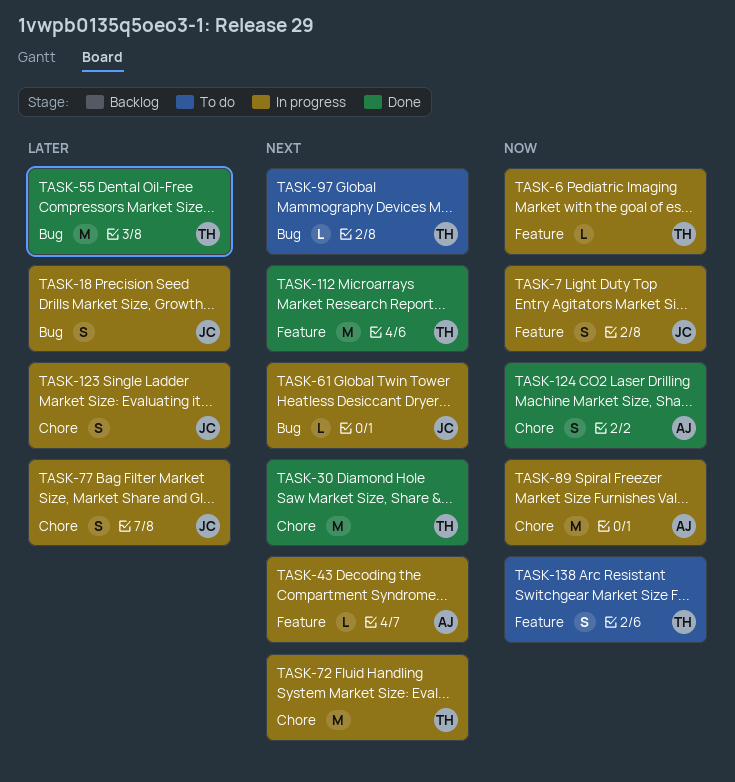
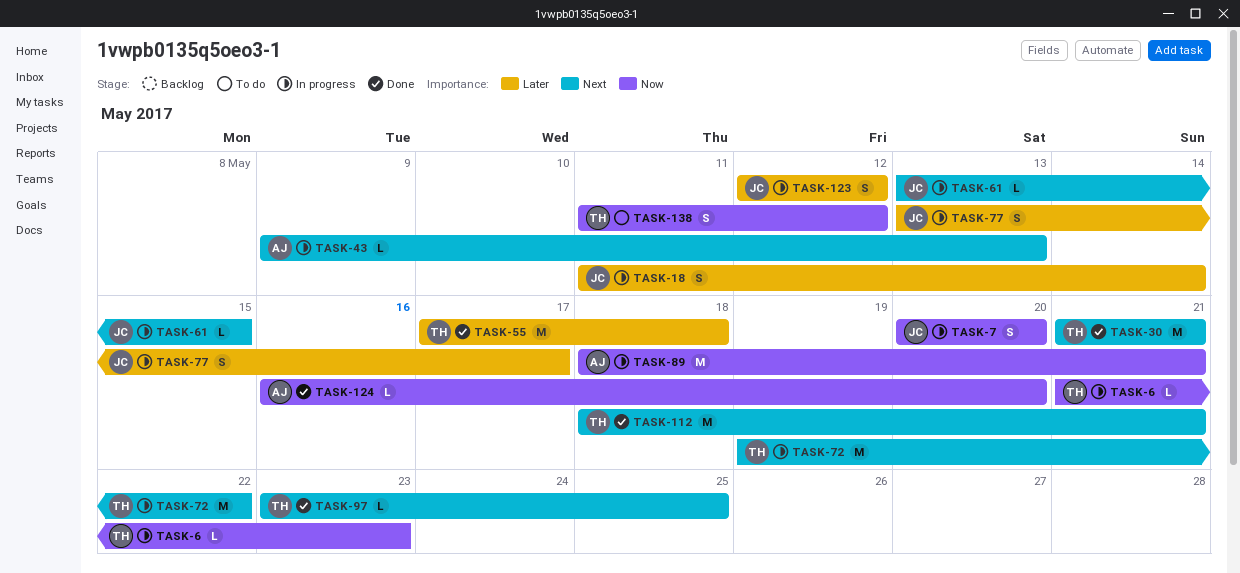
TASK-97, status: To do -> Done
TASK-124, estimate: S -> L

